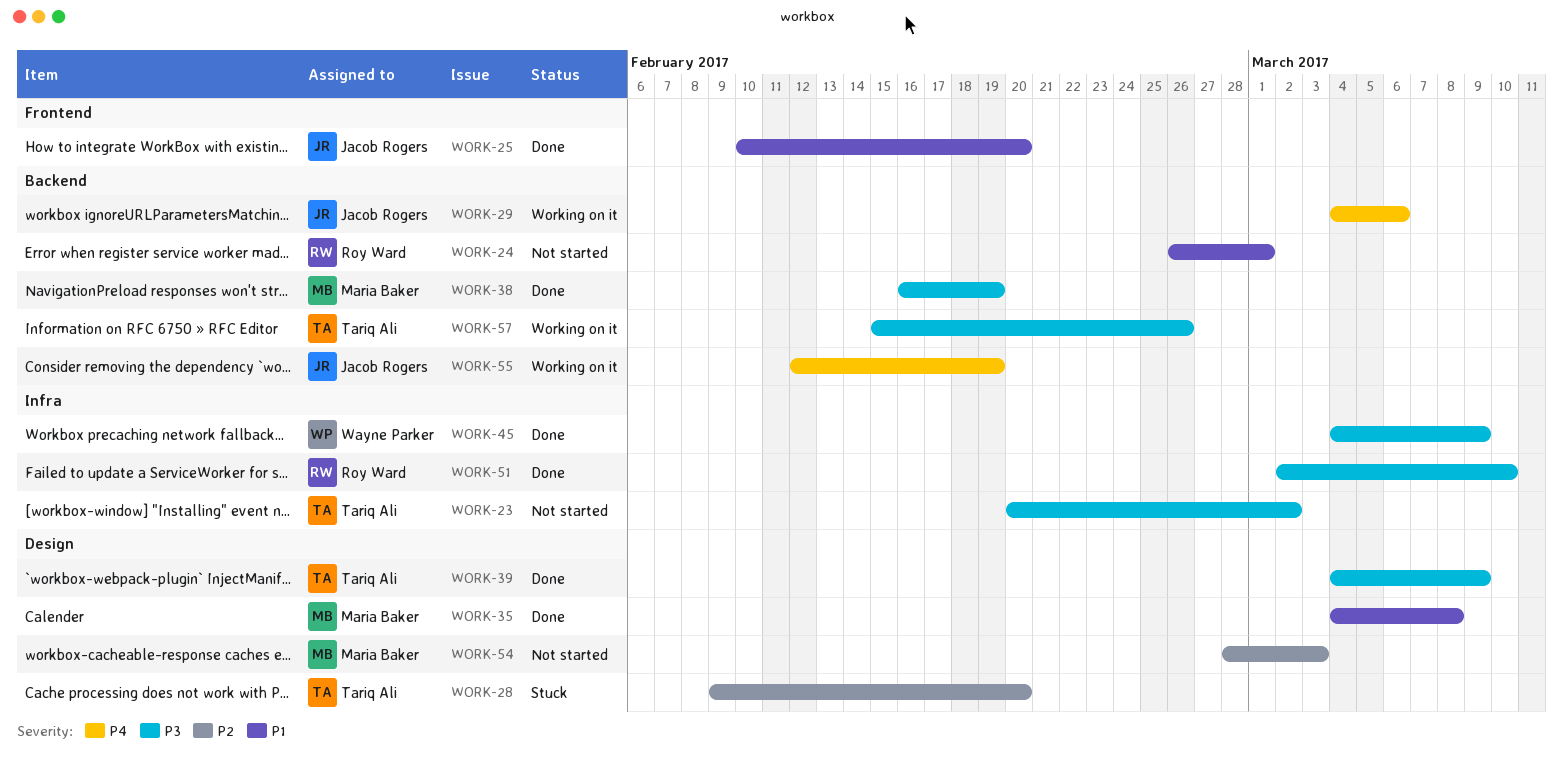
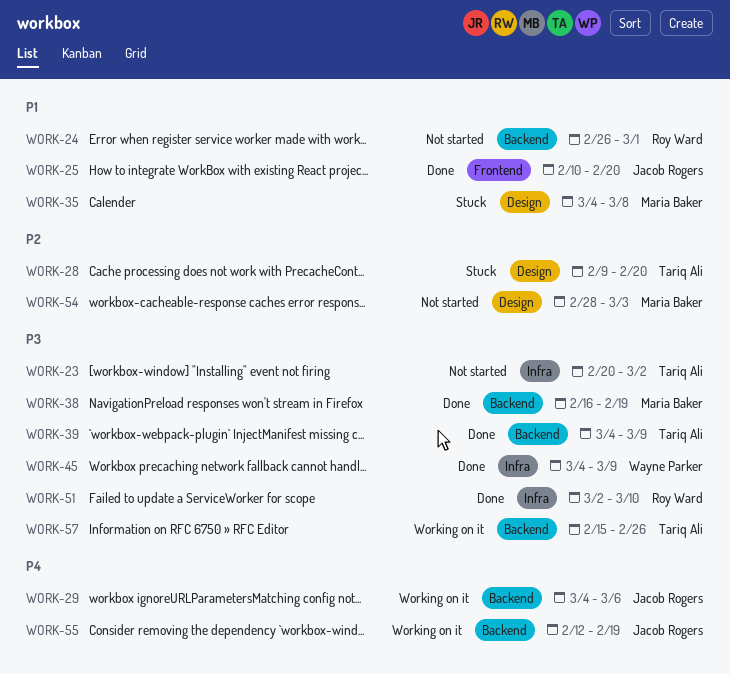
WORK-35, status: Done -> Stuck
WORK-39, label: Design -> Backend

